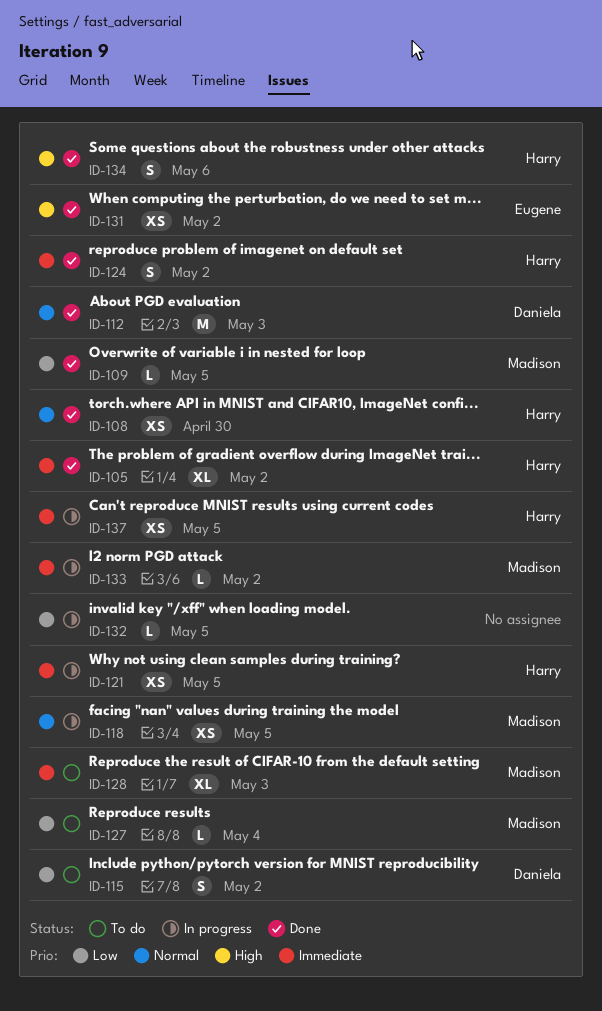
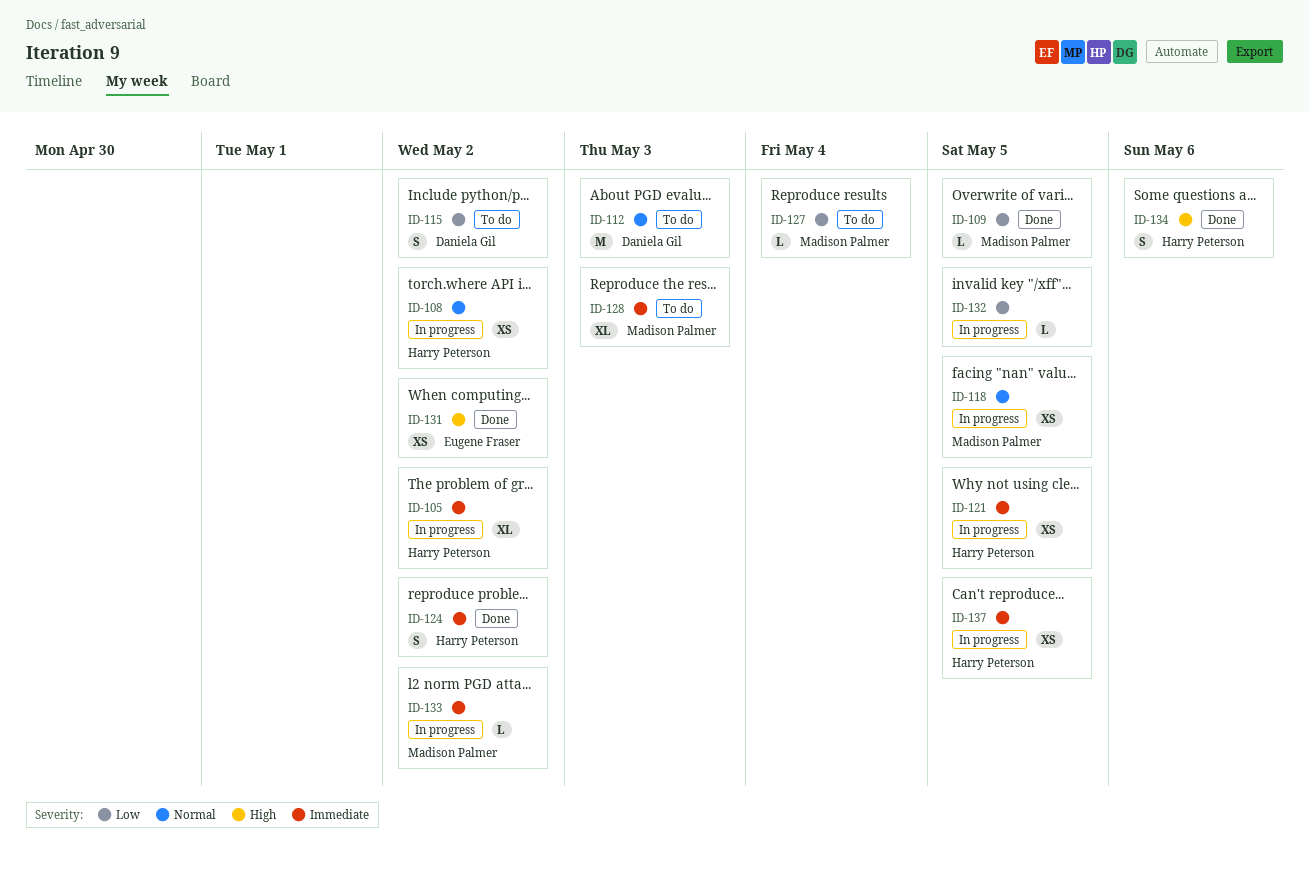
ID-105, status: Done -> In progress
ID-108, status: Done -> In progress
ID-108, due: Apr 30 -> May 2
ID-112, status: Done -> To do

